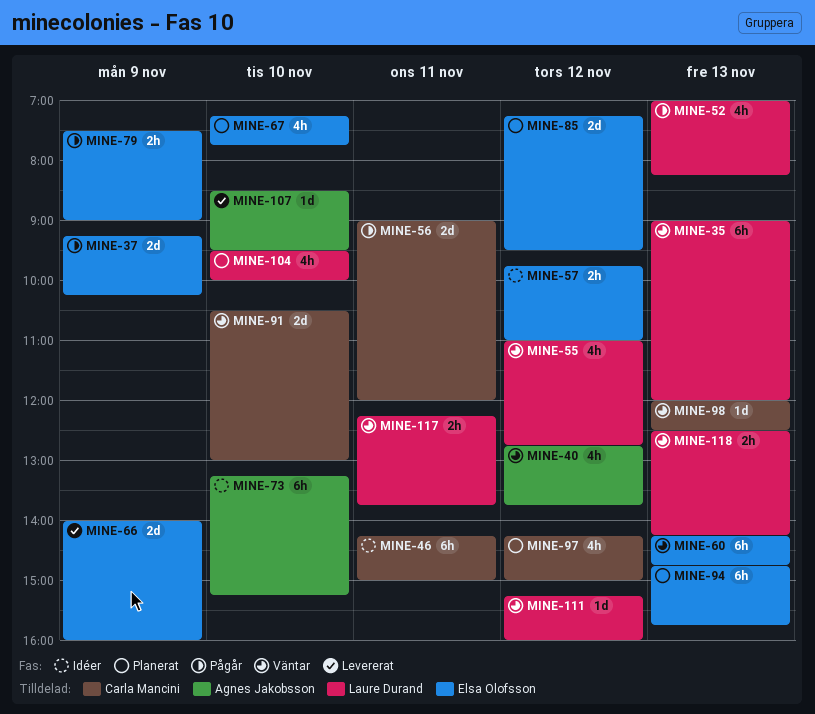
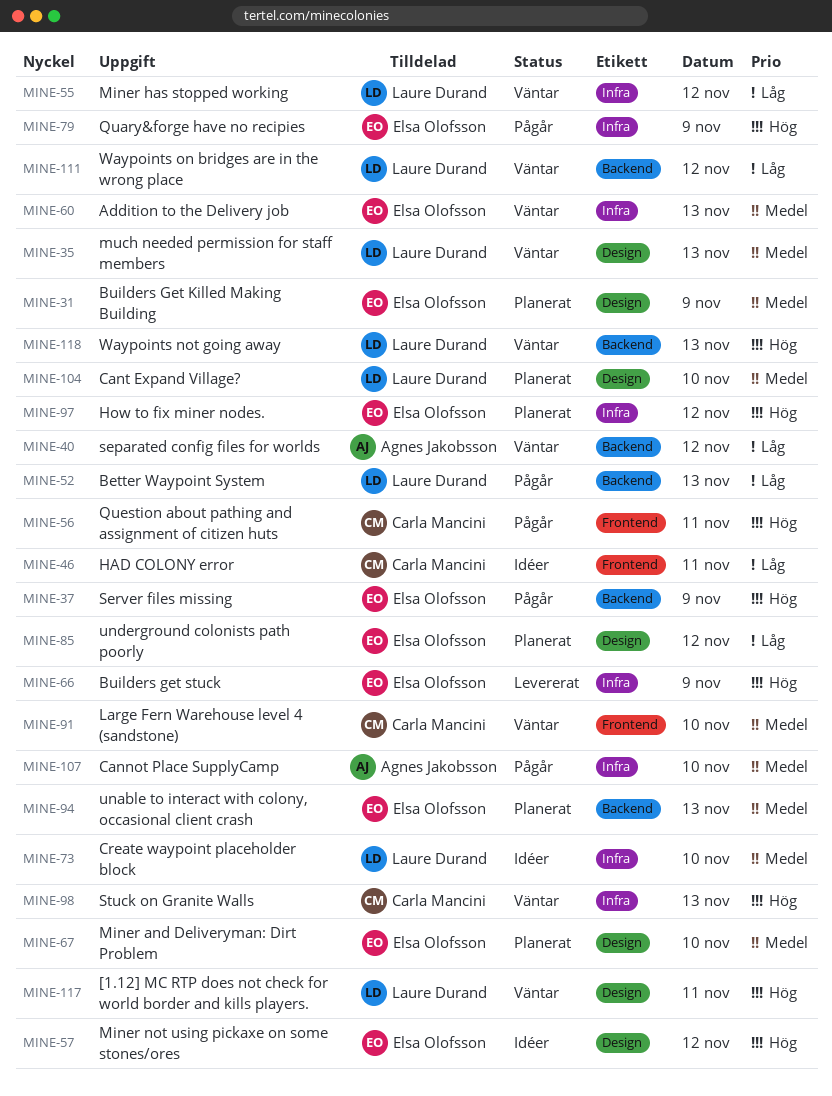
MINE-31: none -> present
MINE-73, owner: Agnes Jakobsson -> Laure Durand
MINE-97, owner: Carla Mancini -> Elsa Olofsson
MINE-107, status: Levererat -> Pågår

